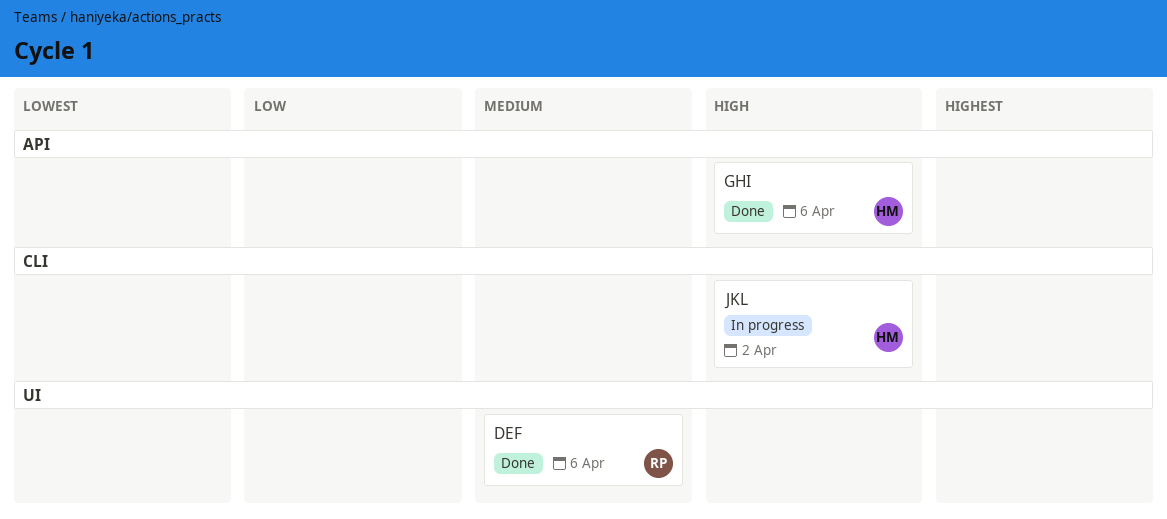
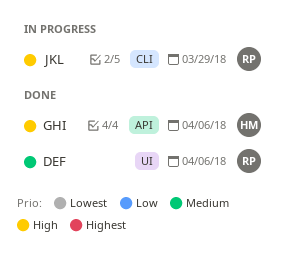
JKL, owner: HM -> RP
JKL, due: Apr 2 -> Mar 29

